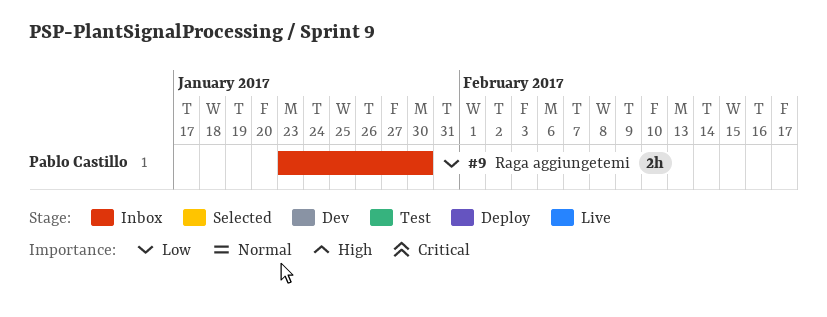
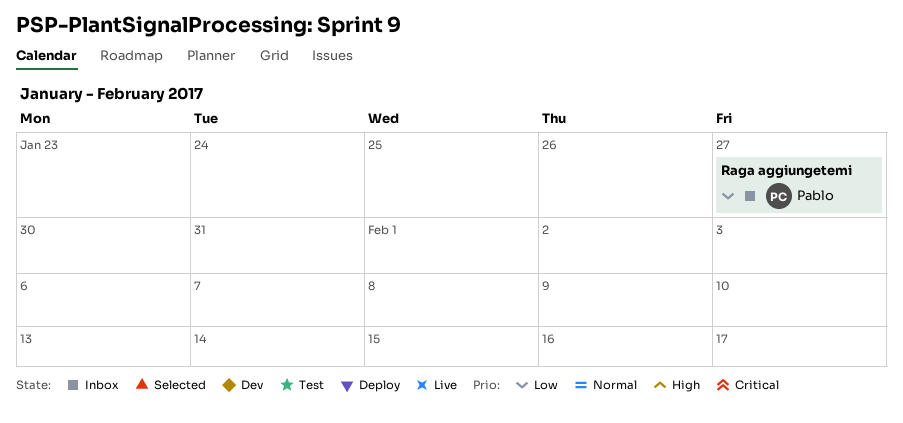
Raga aggiungetemi, due: Jan 30 -> Jan 27

